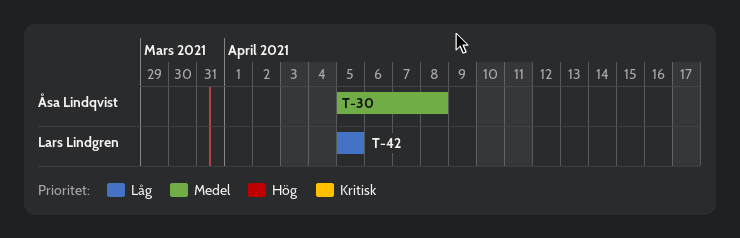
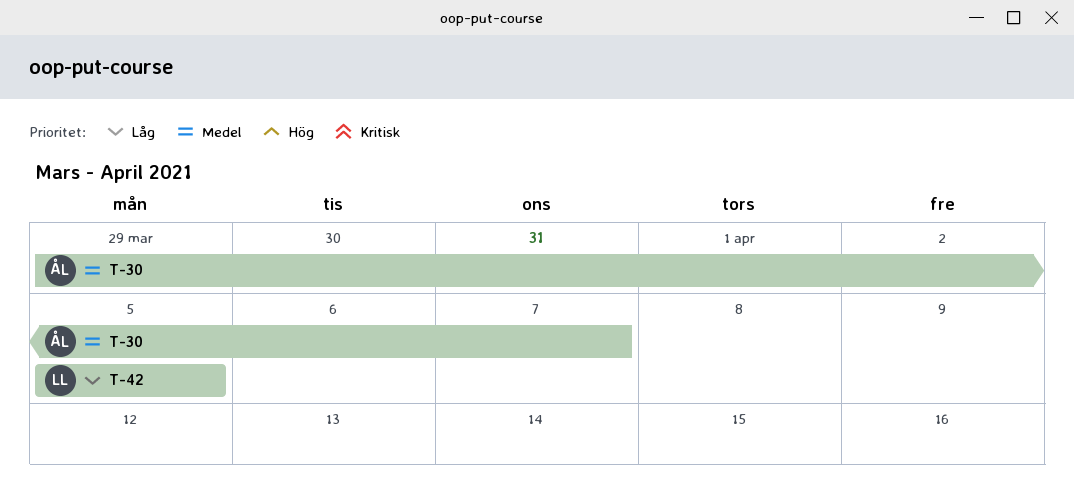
T-30, start: Apr 5 -> Mar 29
T-30, due: Apr 8 -> Apr 7

